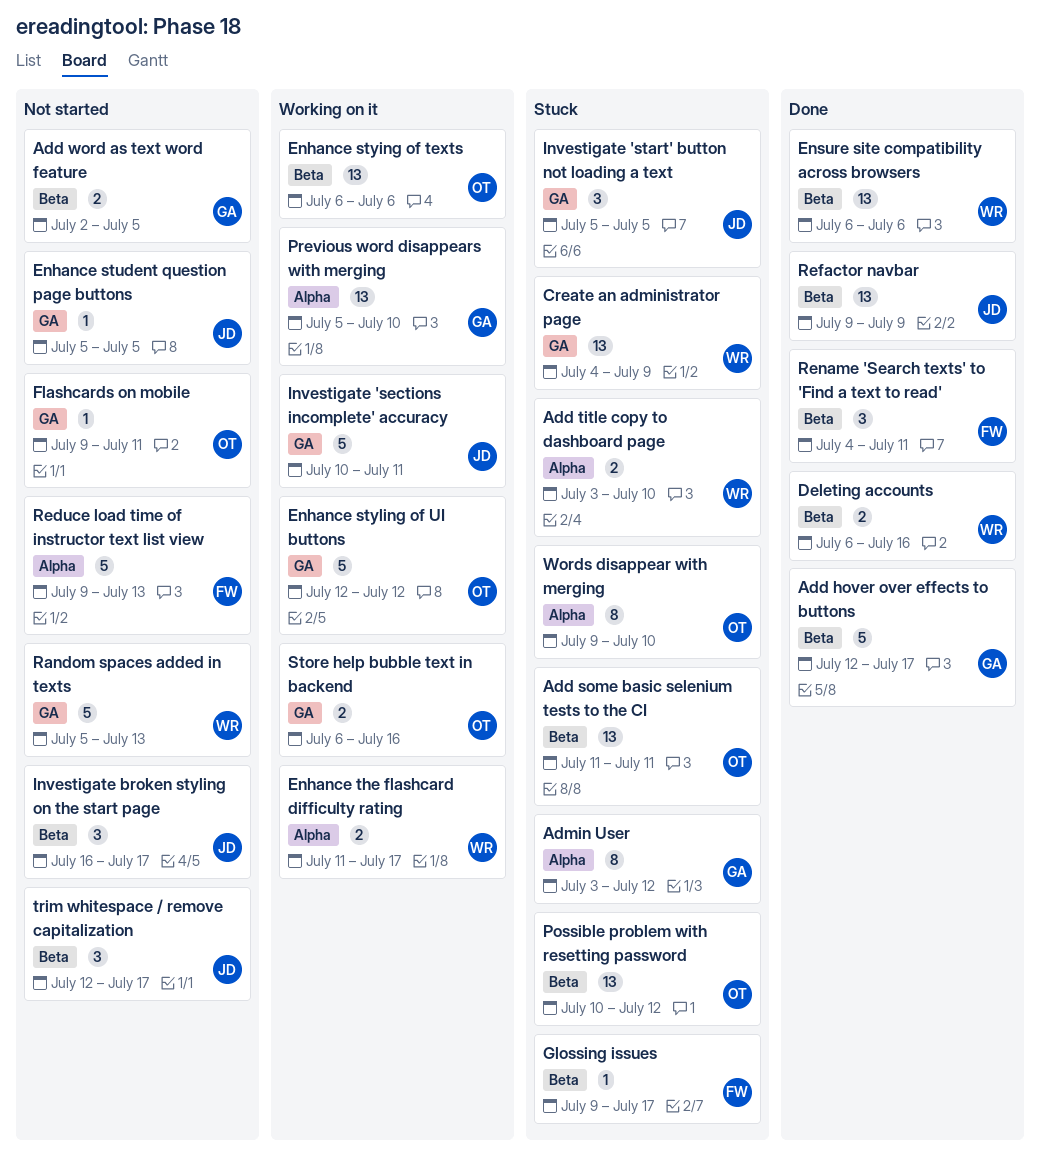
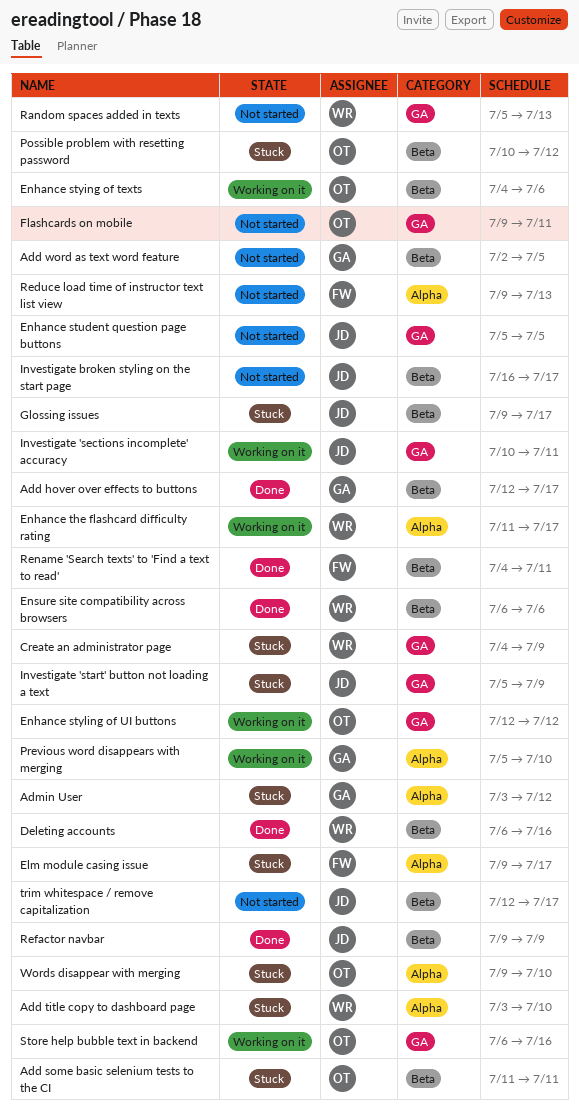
Elm module casing issue: none -> present
Enhance stying of texts, start: Jul 6 -> Jul 4
Glossing issues, owner: FW -> JD
Investigate 'start' button not loading a text, due: Jul 5 -> Jul 9

